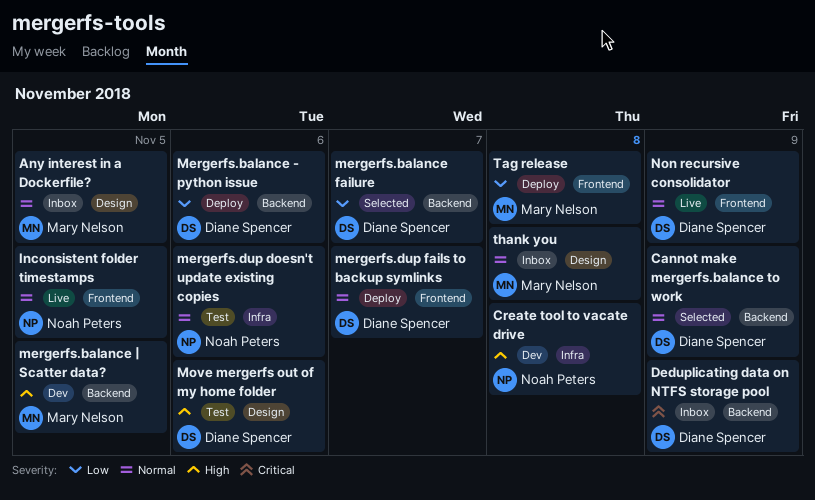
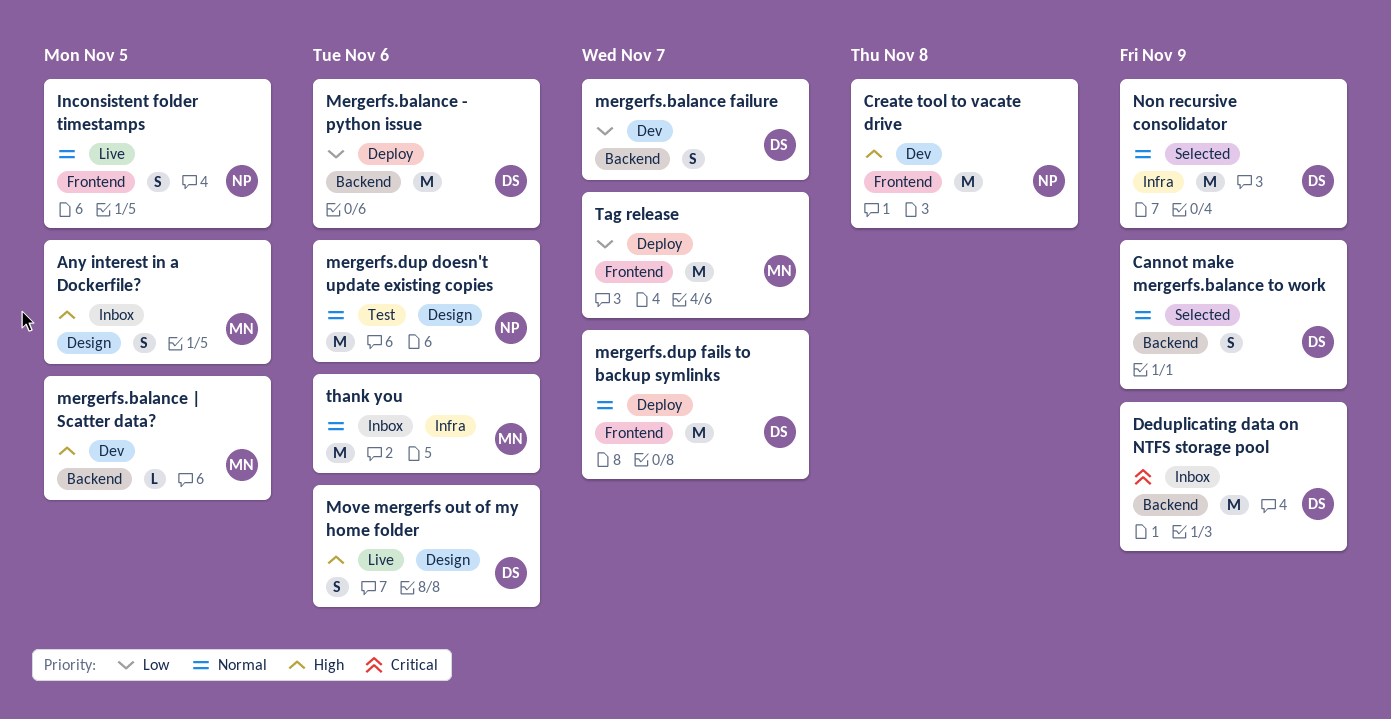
Any interest in a Dockerfile?, priority: Normal -> High
Create tool to vacate drive, label: Infra -> Frontend
mergerfs.balance failure, status: Selected -> Dev
mergerfs.dup doesn't update existing copies, label: Infra -> Design
Move mergerfs out of my home folder, status: Test -> Live
Non recursive consolidator, status: Live -> Selected
Non recursive consolidator, label: Frontend -> Infra
Tag release, due: Nov 8 -> Nov 7
thank you, label: Design -> Infra
thank you, due: Nov 8 -> Nov 6

